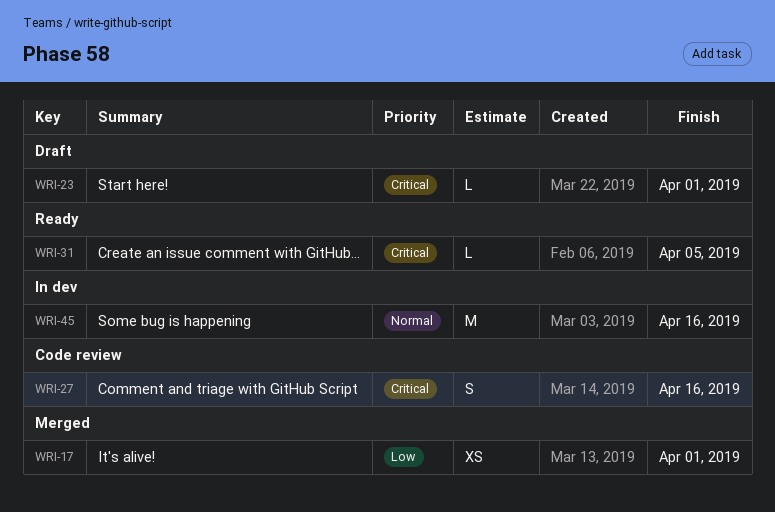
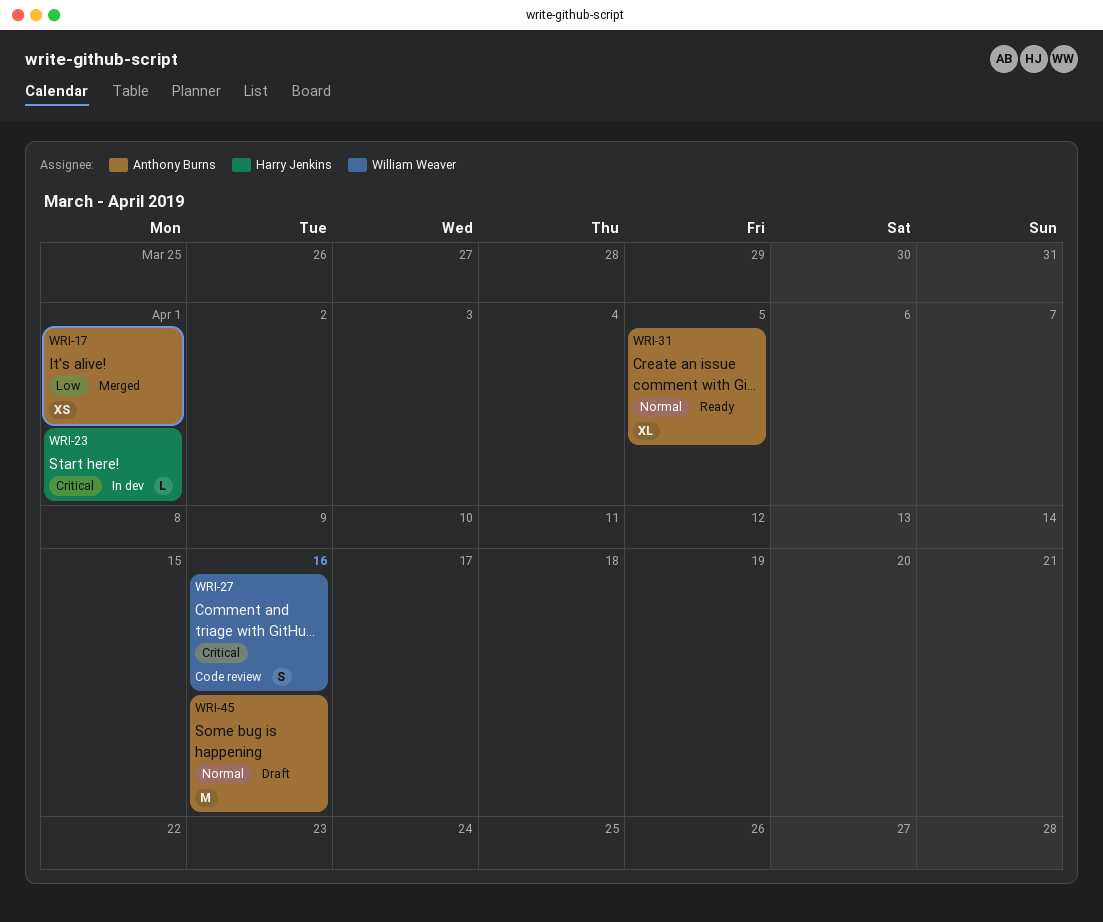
WRI-23, status: Draft -> In dev
WRI-31, priority: Critical -> Normal
WRI-31, estimate: L -> XL
WRI-45, status: In dev -> Draft

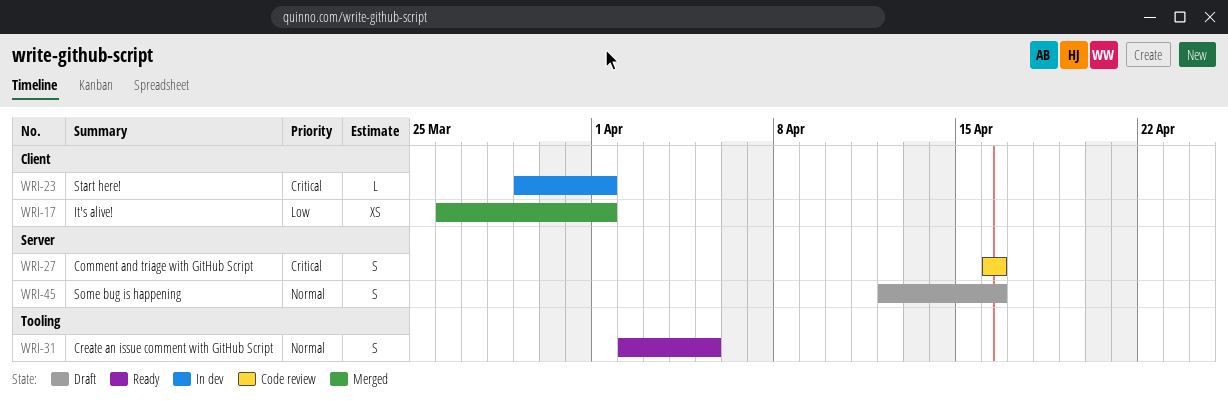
WRI-31, estimate: XL -> S
WRI-45, estimate: M -> S

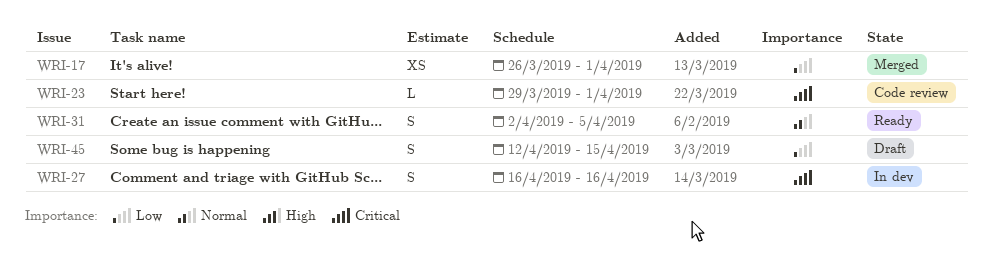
WRI-23, status: In dev -> Code review
WRI-27, status: Code review -> In dev
WRI-45, priority: Normal -> Low
WRI-45, due: Apr 16 -> Apr 15

